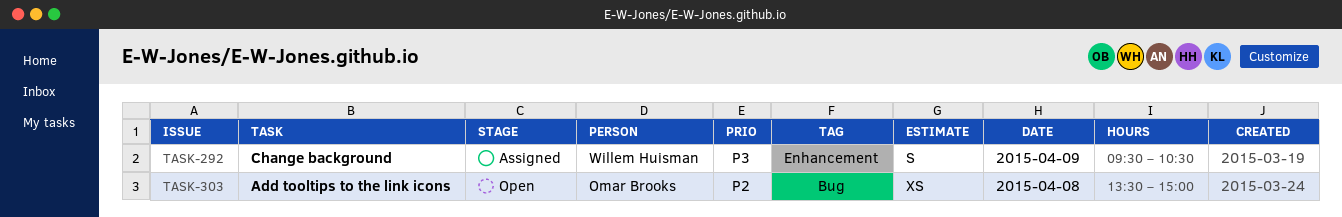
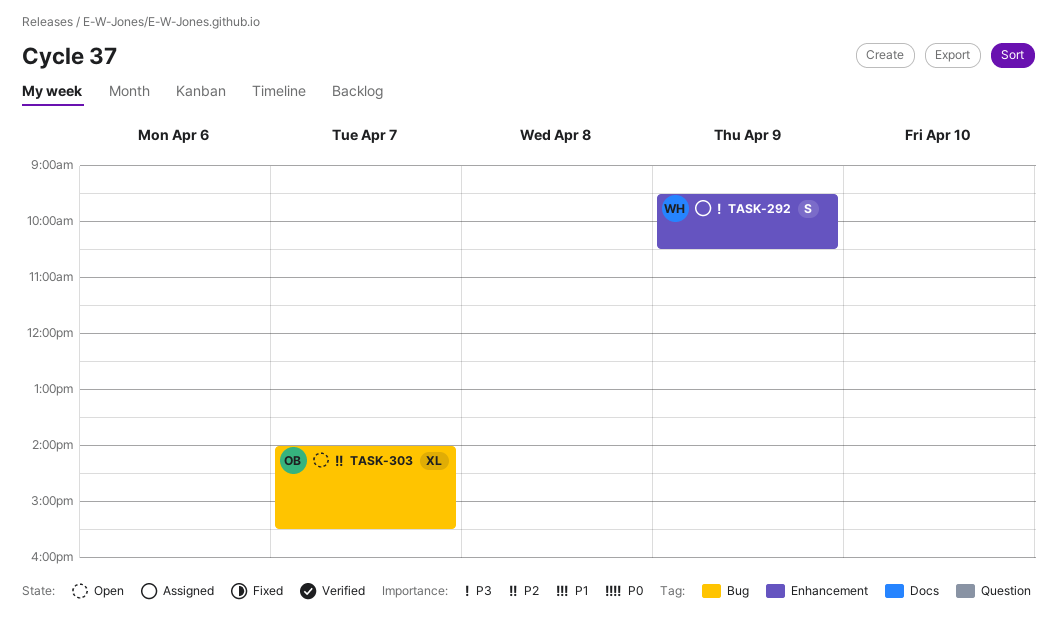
TASK-303, estimate: XS -> XL
TASK-303, day: Apr 8 -> Apr 7
TASK-303, begins: 13:30 -> 14:00
TASK-303, ends: 15:00 -> 15:30

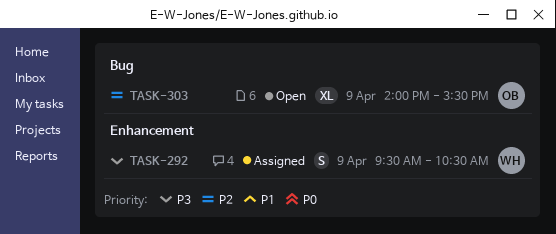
TASK-303, day: Apr 7 -> Apr 9

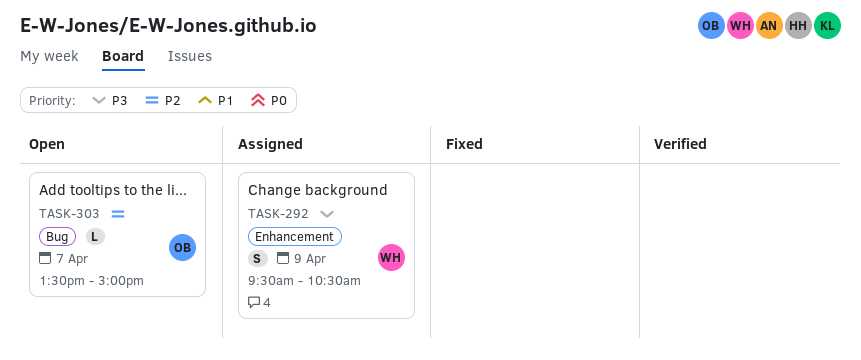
TASK-303, estimate: XL -> L
TASK-303, day: Apr 9 -> Apr 7
TASK-303, begins: 14:00 -> 13:30
TASK-303, ends: 15:30 -> 15:00

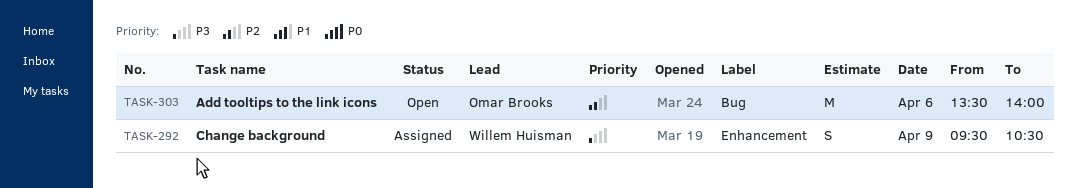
TASK-303, estimate: L -> M
TASK-303, day: Apr 7 -> Apr 6
TASK-303, ends: 15:00 -> 14:00

